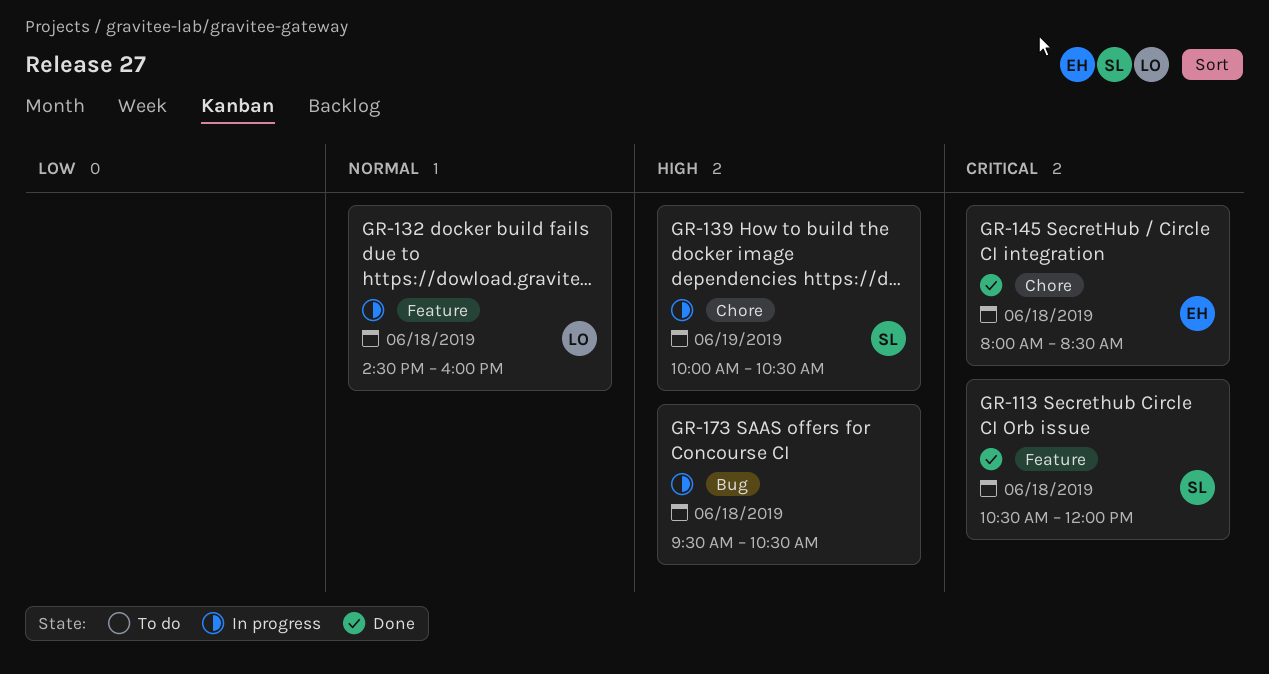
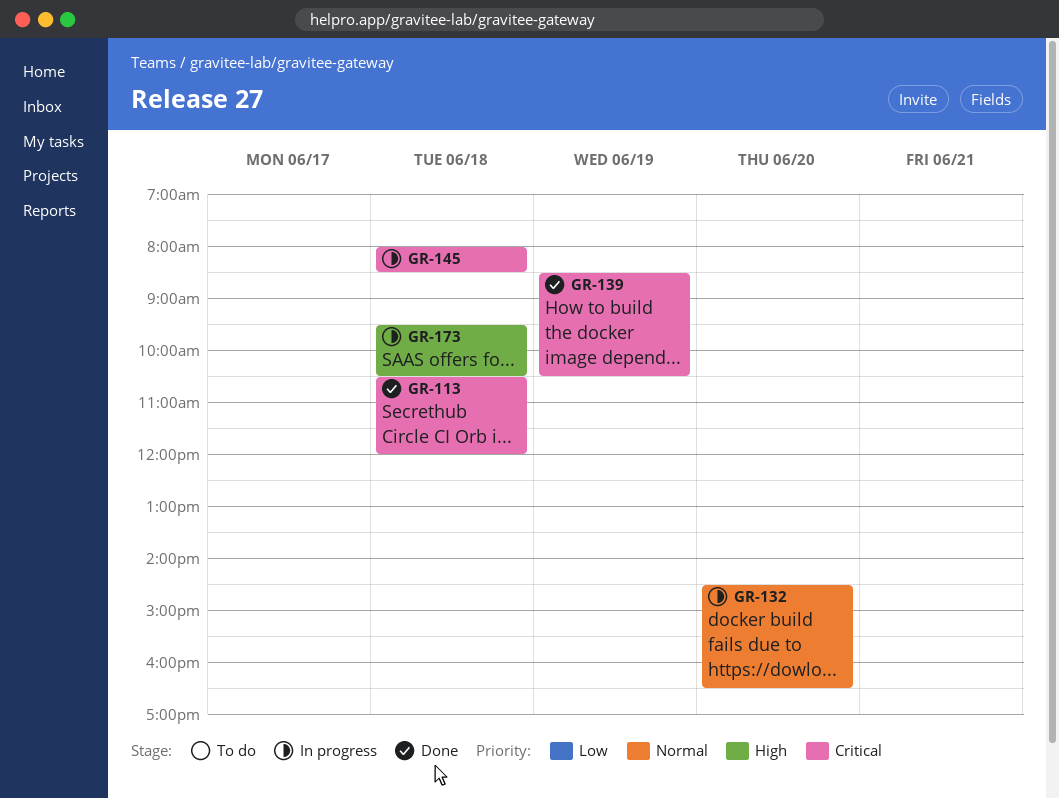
GR-132, day: Jun 18 -> Jun 20
GR-132, ends: 16:00 -> 16:30
GR-139, status: In progress -> Done
GR-139, priority: High -> Critical
GR-139, begins: 10:00 -> 08:30
GR-145, status: Done -> In progress

